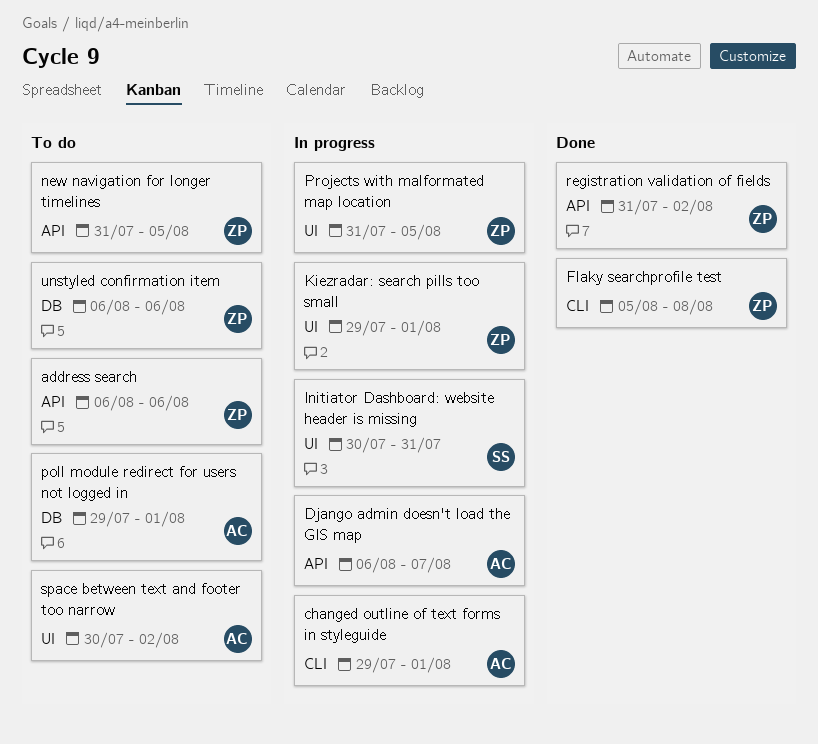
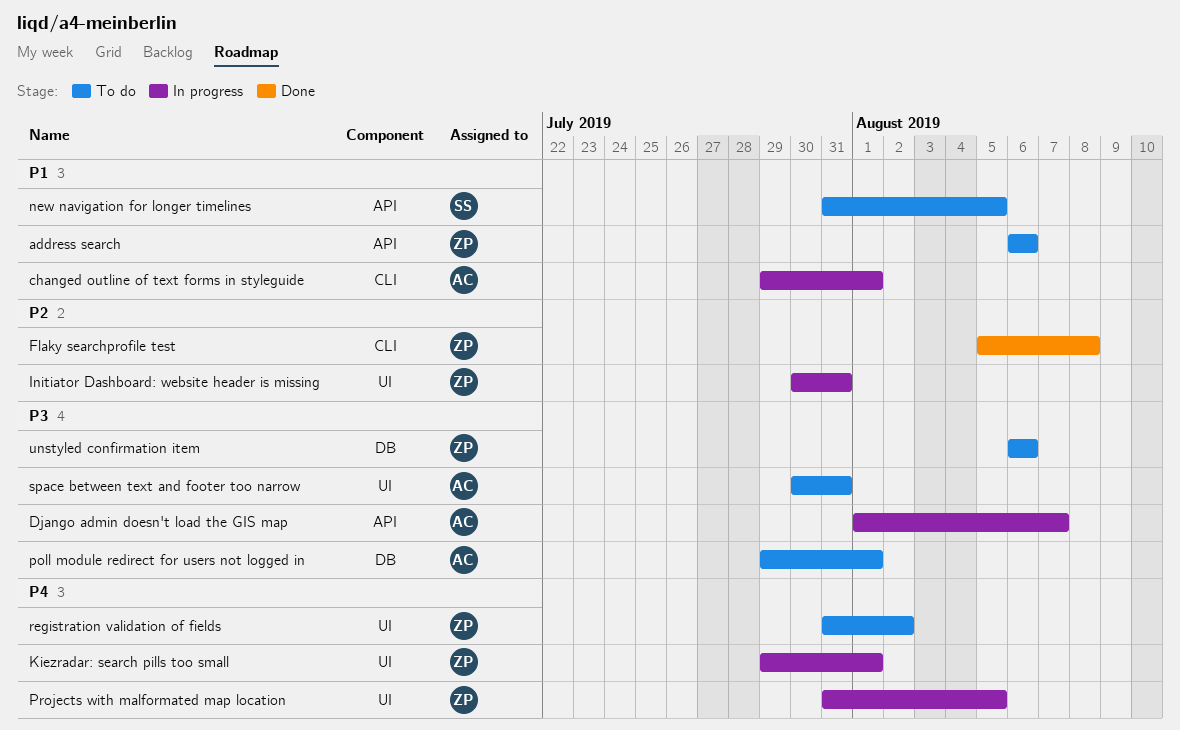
Django admin doesn't load the GIS map, start: Aug 6 -> Aug 1
Initiator Dashboard: website header is missing, owner: SS -> ZP
new navigation for longer timelines, owner: ZP -> SS
registration validation of fields, status: Done -> To do
registration validation of fields, label: API -> UI
space between text and footer too narrow, due: Aug 2 -> Jul 31

